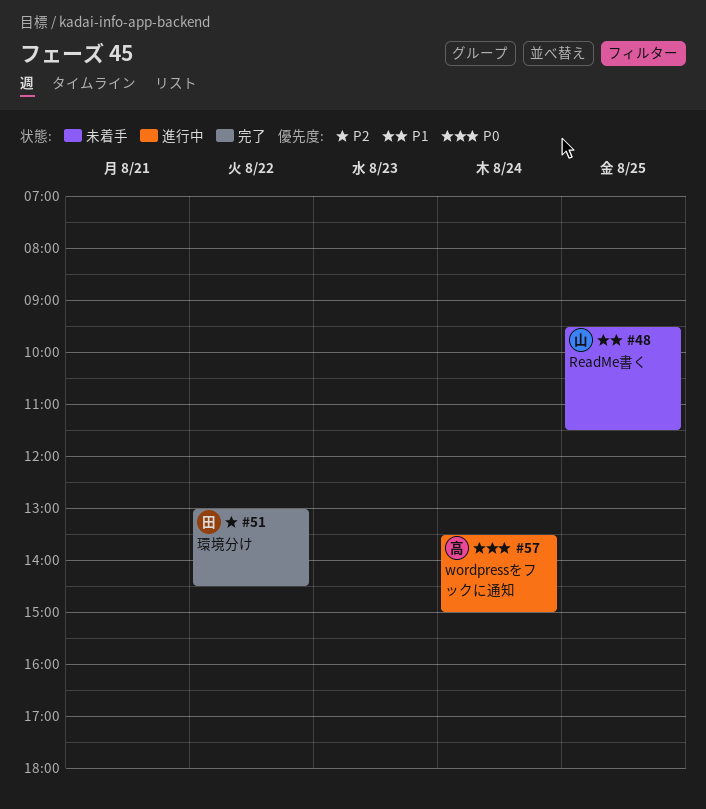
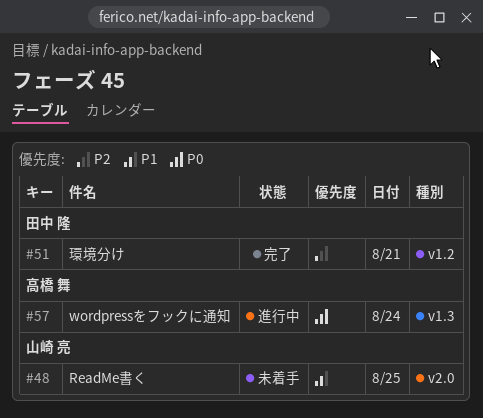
#51, day: Aug 22 -> Aug 21

